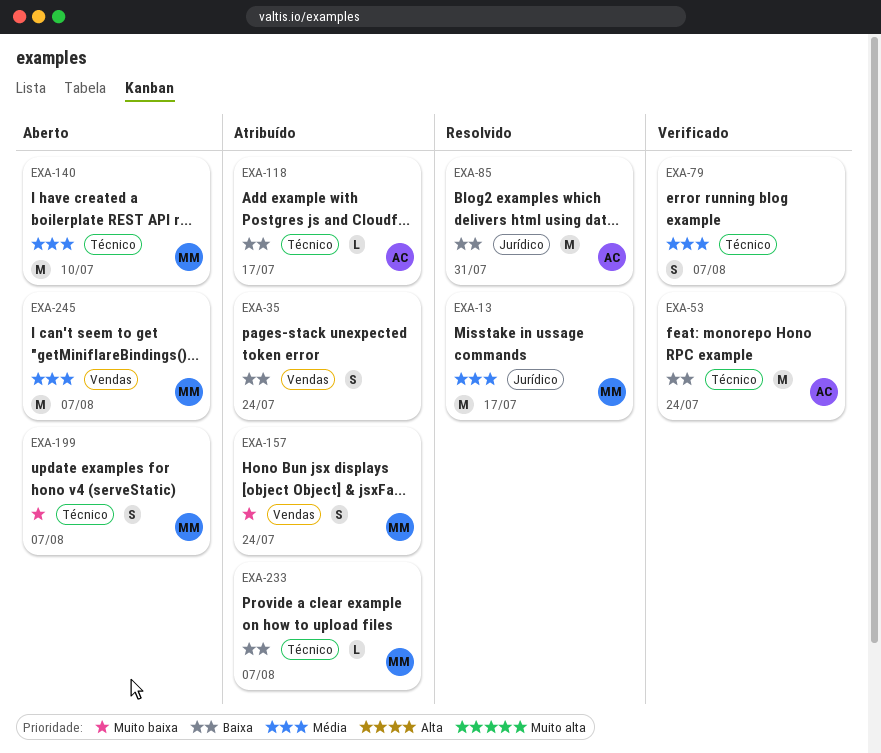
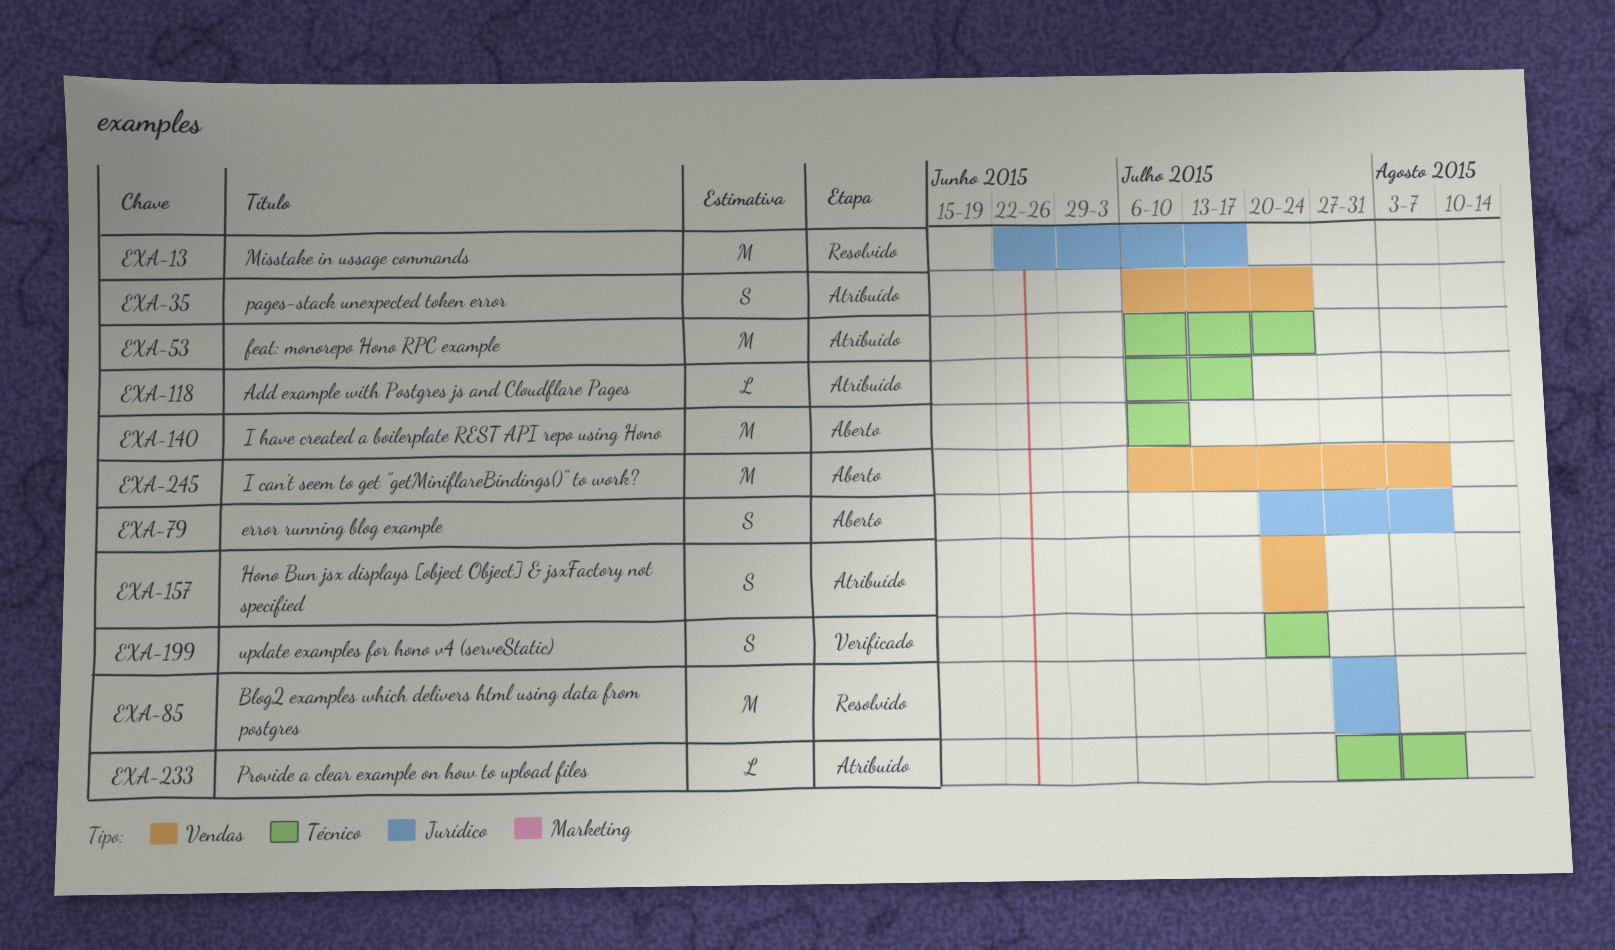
EXA-53, status: Verificado -> Atribuído
EXA-79, status: Verificado -> Aberto
EXA-79, label: Técnico -> Jurídico
EXA-199, status: Aberto -> Verificado
EXA-199, due: Aug 7 -> Jul 24

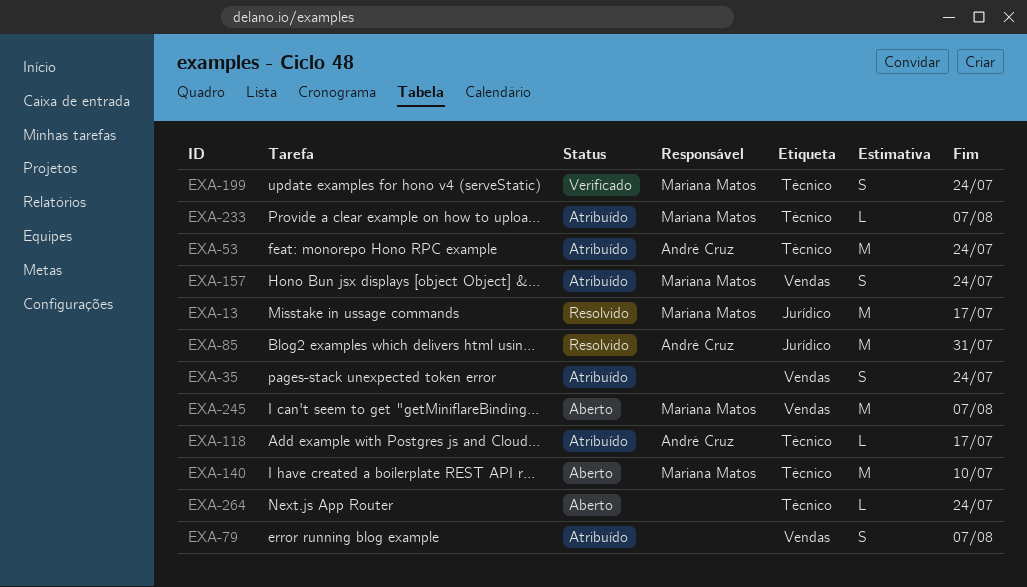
EXA-79, status: Aberto -> Atribuído
EXA-79, label: Jurídico -> Vendas
EXA-264: none -> present

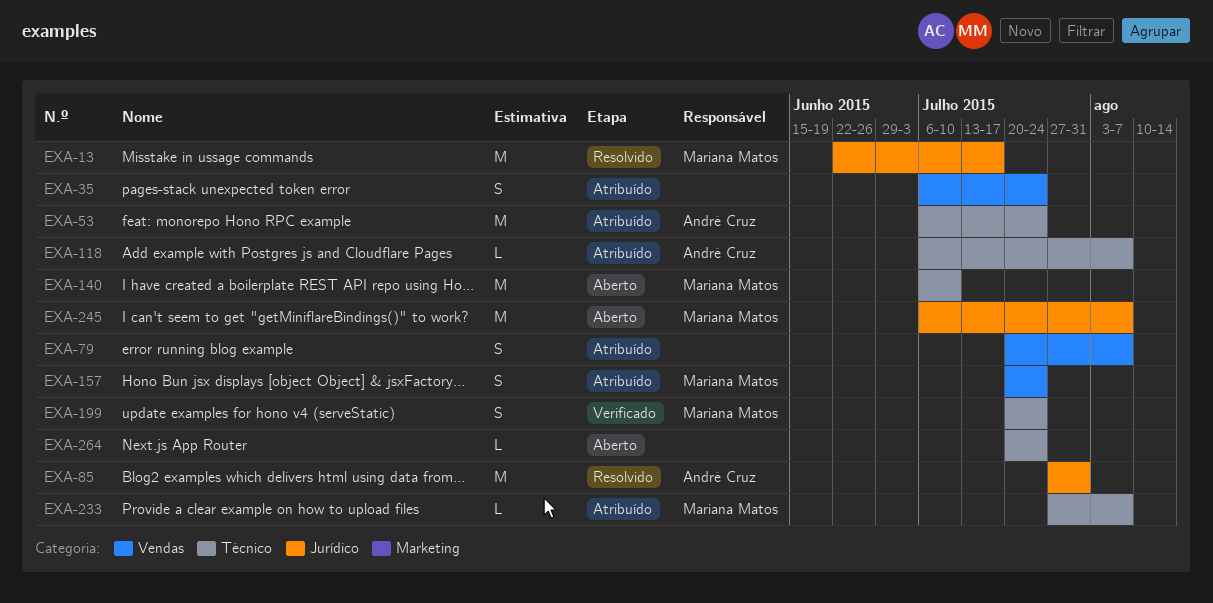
EXA-118, due: Jul 17 -> Aug 7
EXA-245, label: Vendas -> Jurídico

